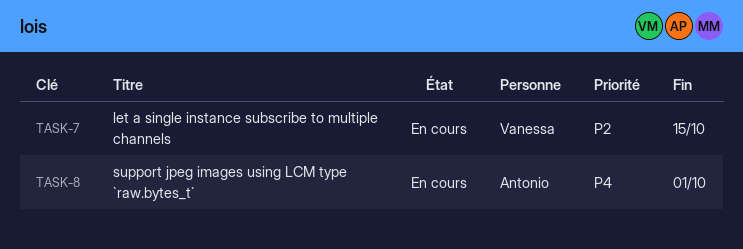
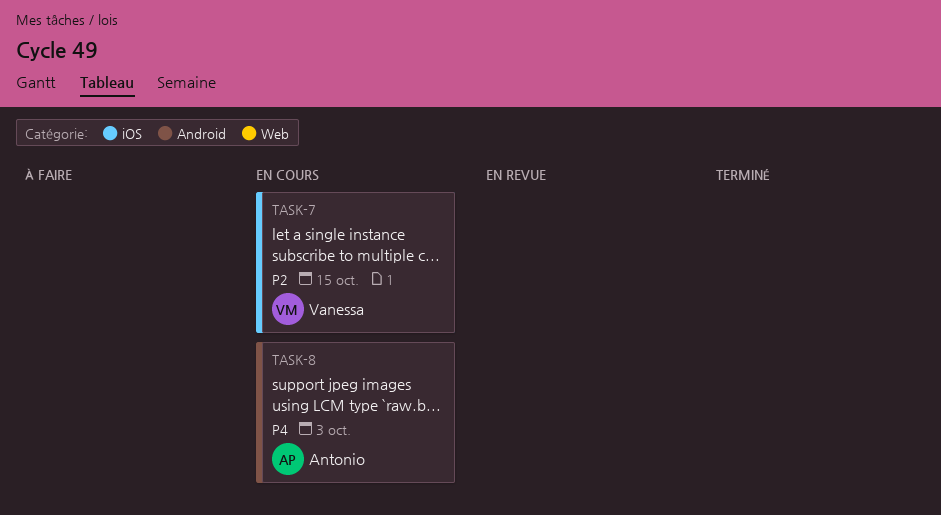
TASK-8, due: Oct 1 -> Oct 3

